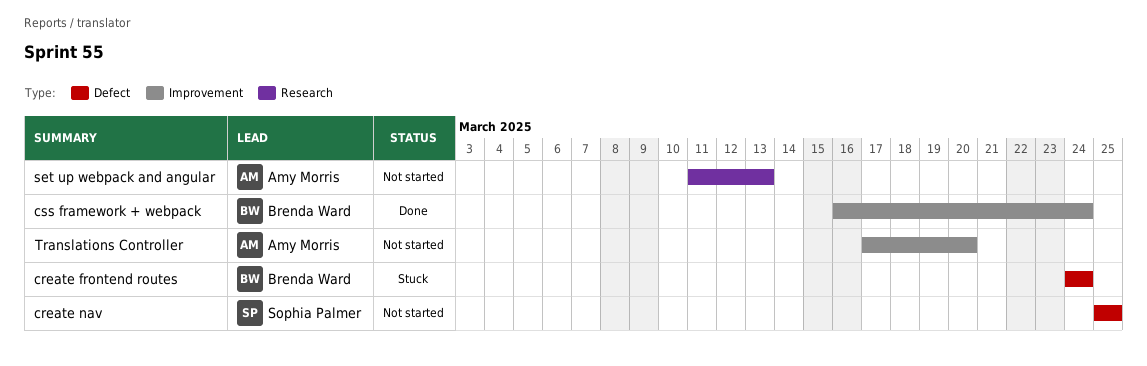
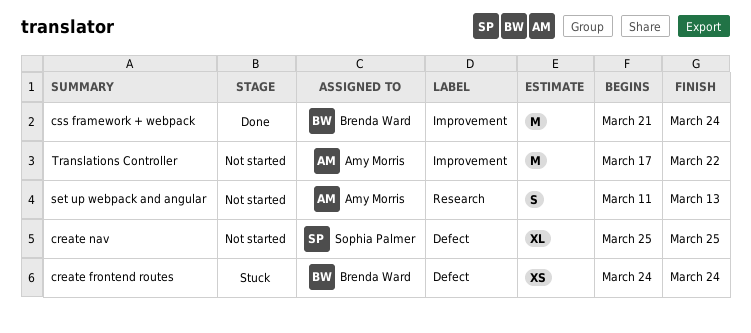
css framework + webpack, start: Mar 16 -> Mar 21
Translations Controller, due: Mar 20 -> Mar 22

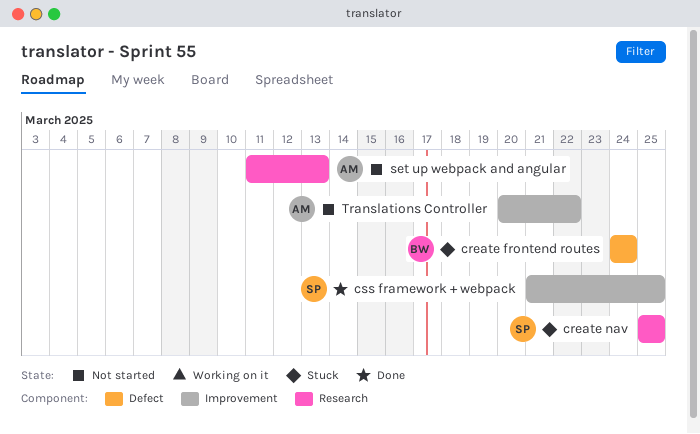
create nav, status: Not started -> Stuck
create nav, label: Defect -> Research
css framework + webpack, owner: Brenda Ward -> Sophia Palmer
css framework + webpack, due: Mar 24 -> Mar 25
Translations Controller, start: Mar 17 -> Mar 20

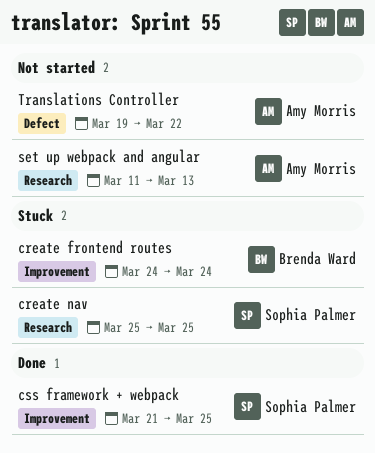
create frontend routes, label: Defect -> Improvement
Translations Controller, label: Improvement -> Defect
Translations Controller, start: Mar 20 -> Mar 19

